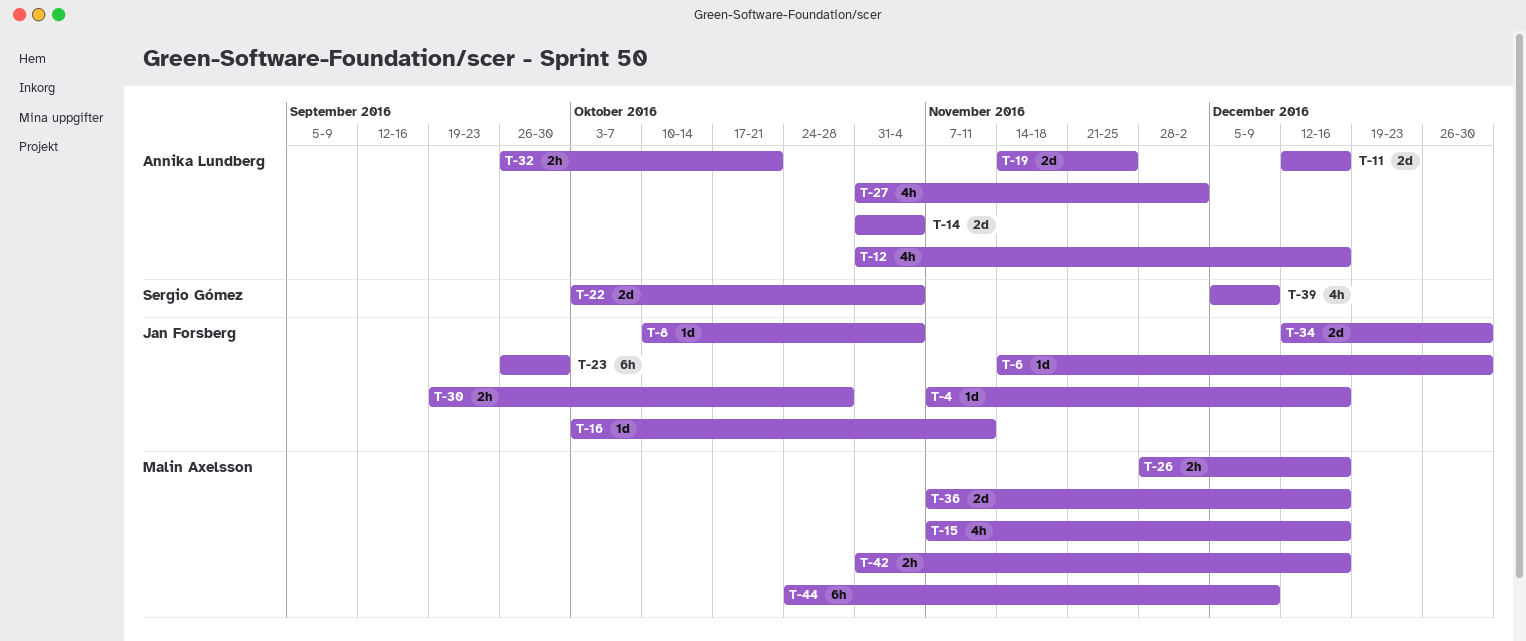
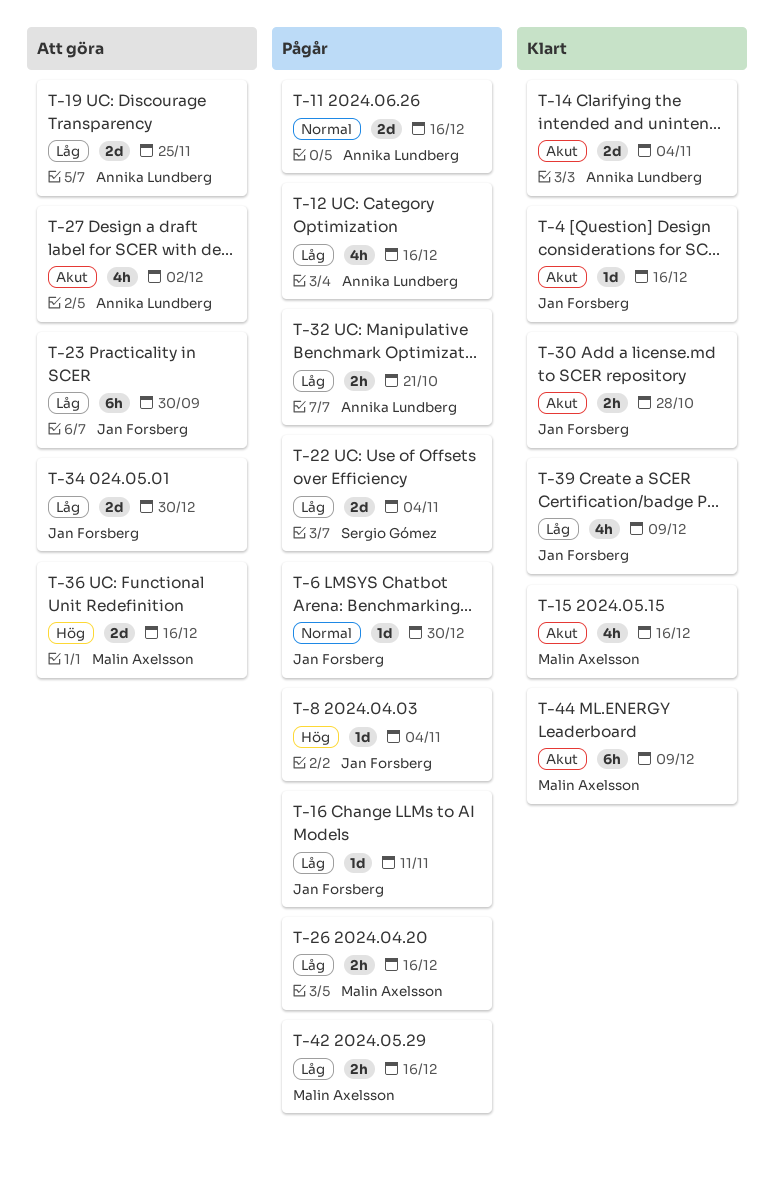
T-39, owner: Sergio Gómez -> Jan Forsberg

